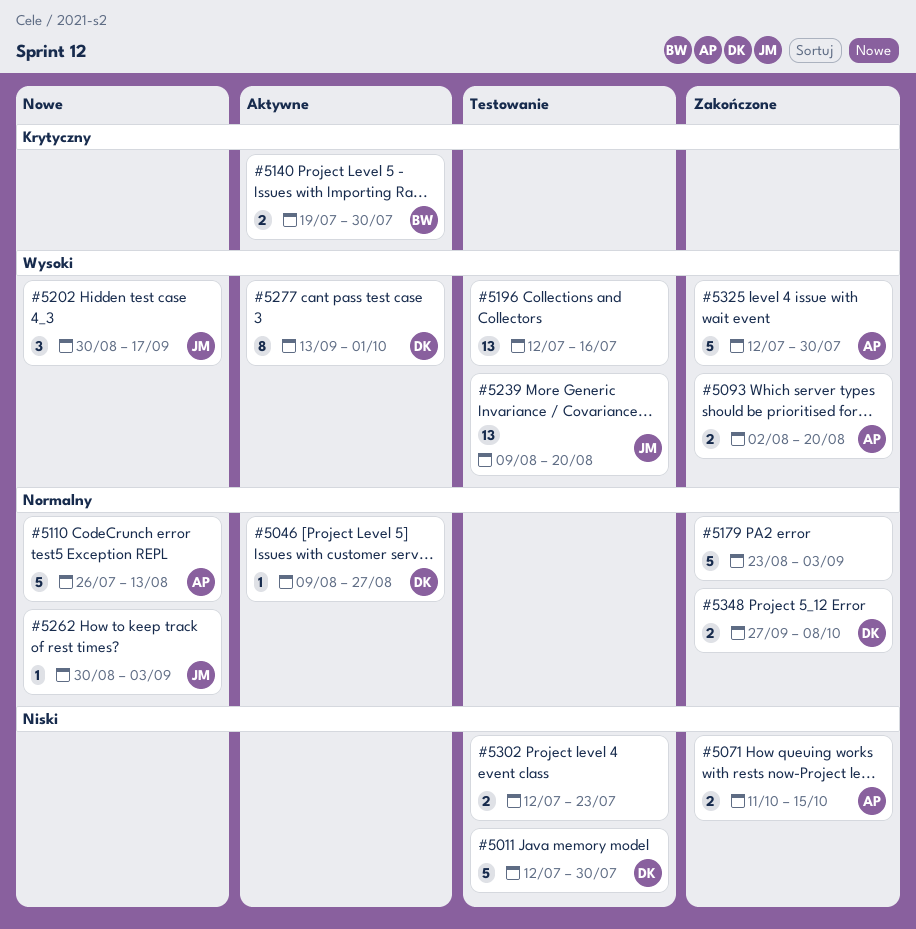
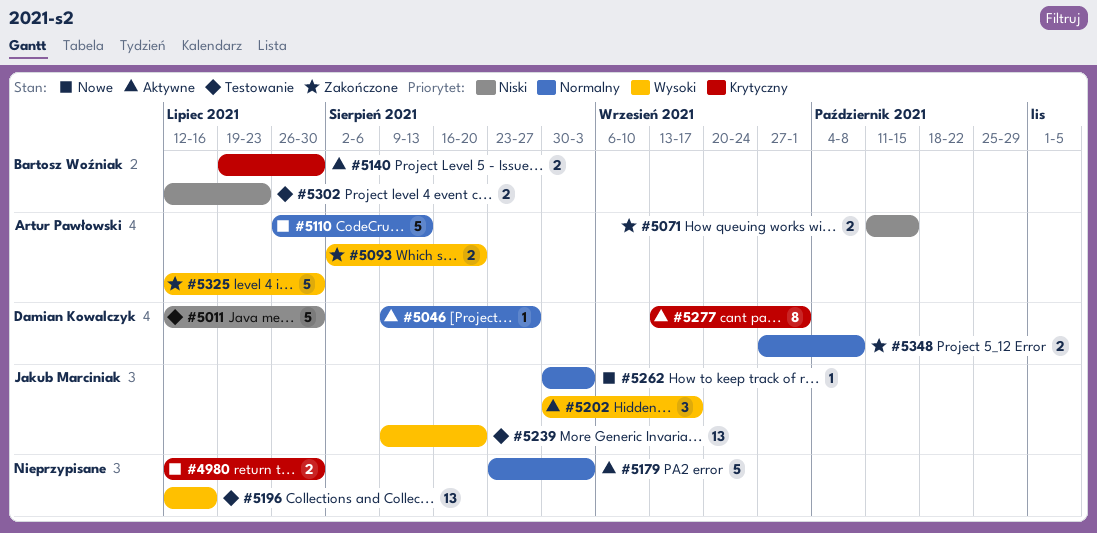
#4980: none -> present
#5179, status: Zakończone -> Aktywne
#5202, status: Nowe -> Aktywne
#5277, priority: Wysoki -> Krytyczny
#5302, owner: none -> Bartosz Woźniak

